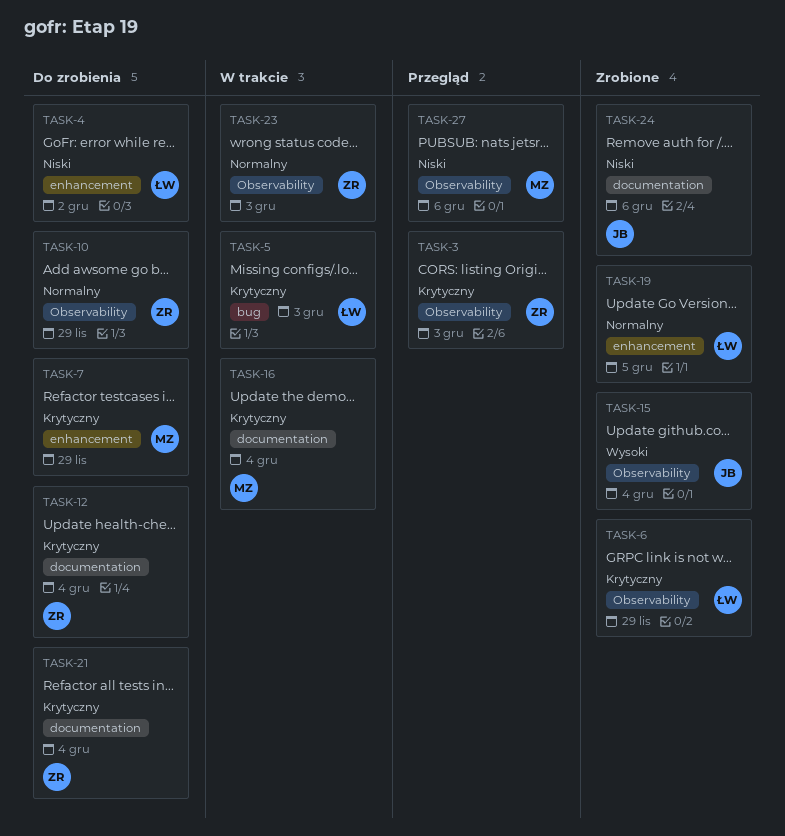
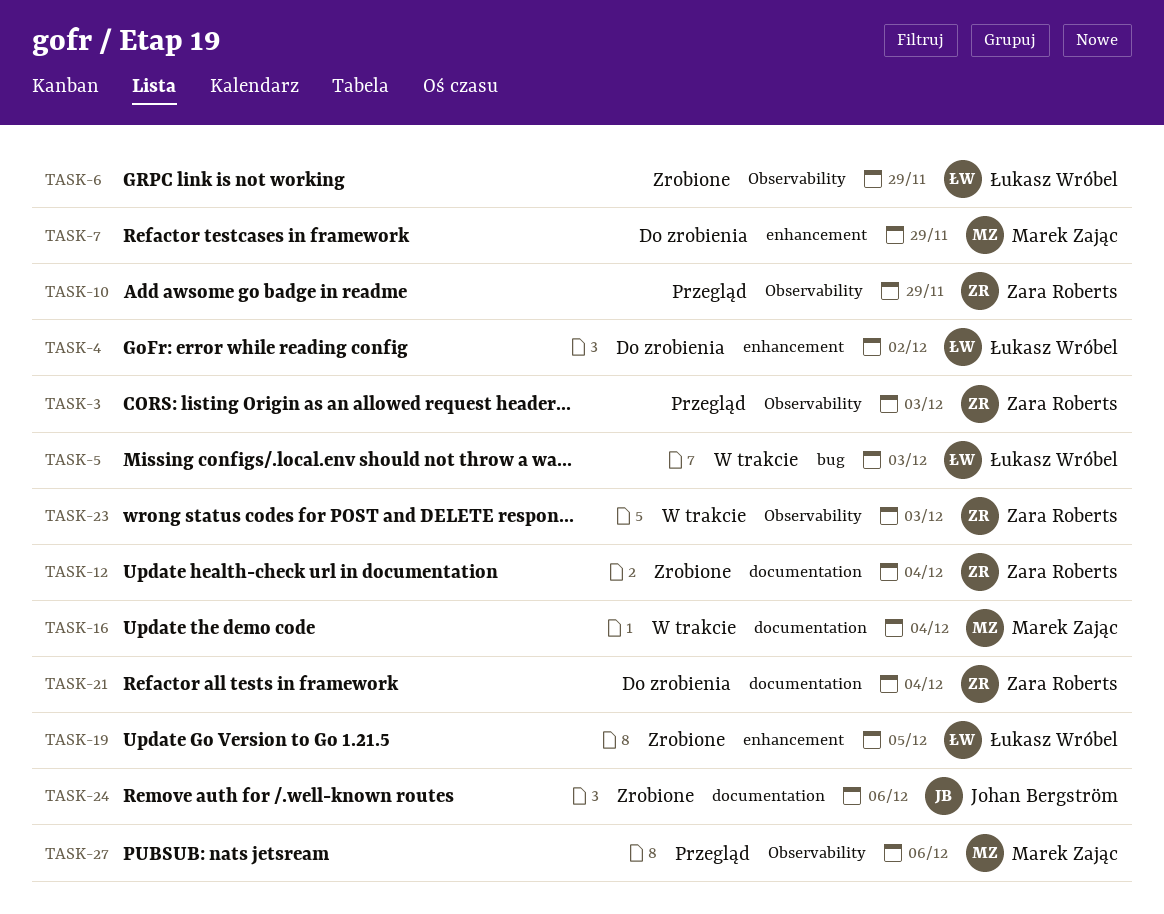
TASK-10, status: Do zrobienia -> Przegląd
TASK-12, status: Do zrobienia -> Zrobione
TASK-15: present -> none

